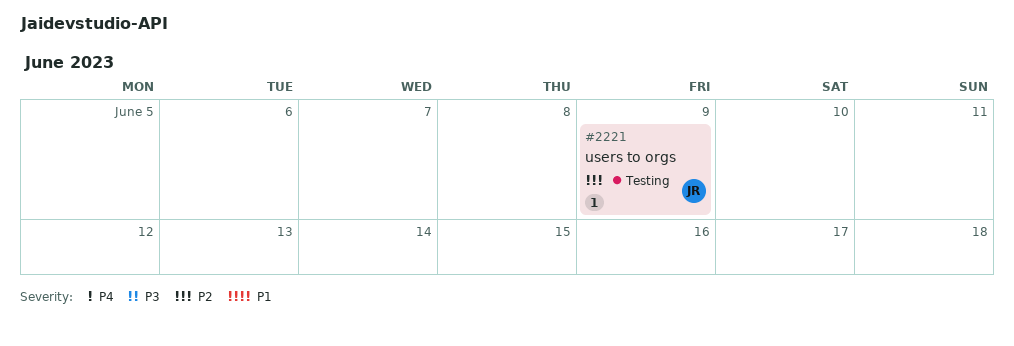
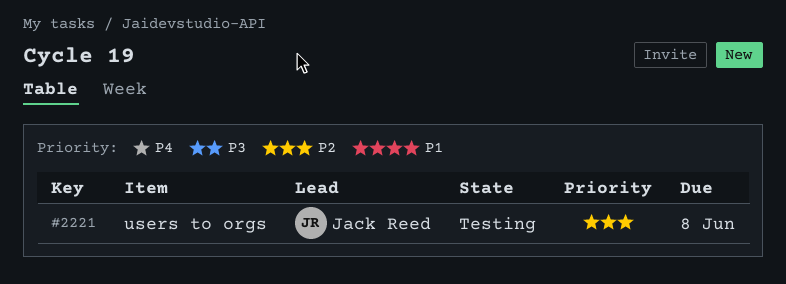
#2221, due: Jun 9 -> Jun 8

